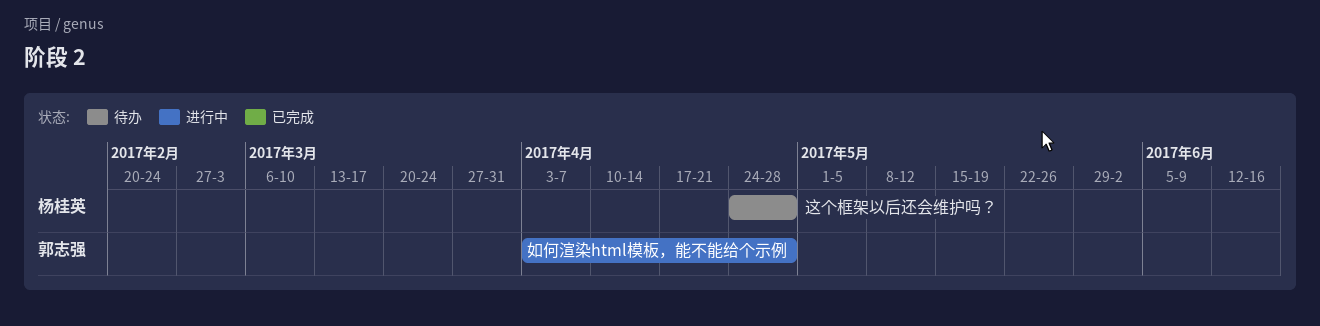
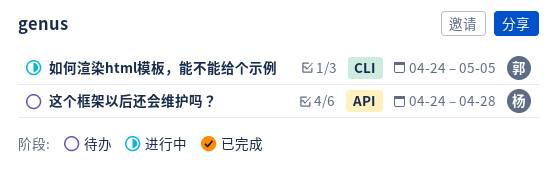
如何渲染html模板，能不能给个示例, start: Apr 3 -> Apr 24
如何渲染html模板，能不能给个示例, due: Apr 28 -> May 5

